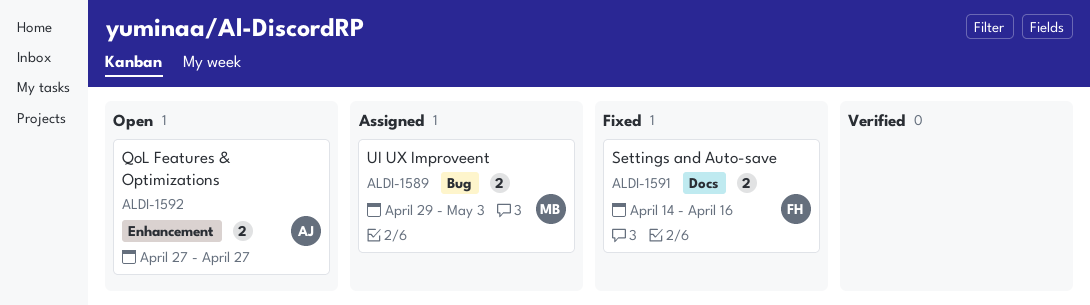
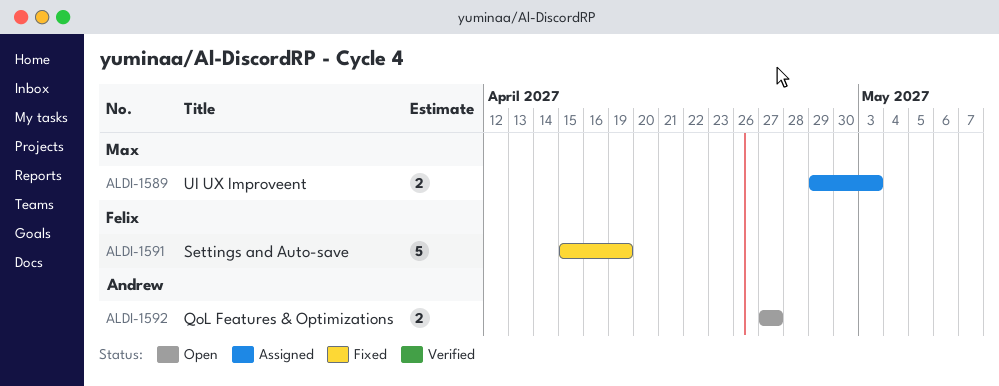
ALDI-1591, estimate: 2 -> 5
ALDI-1591, start: Apr 14 -> Apr 15
ALDI-1591, due: Apr 16 -> Apr 19

